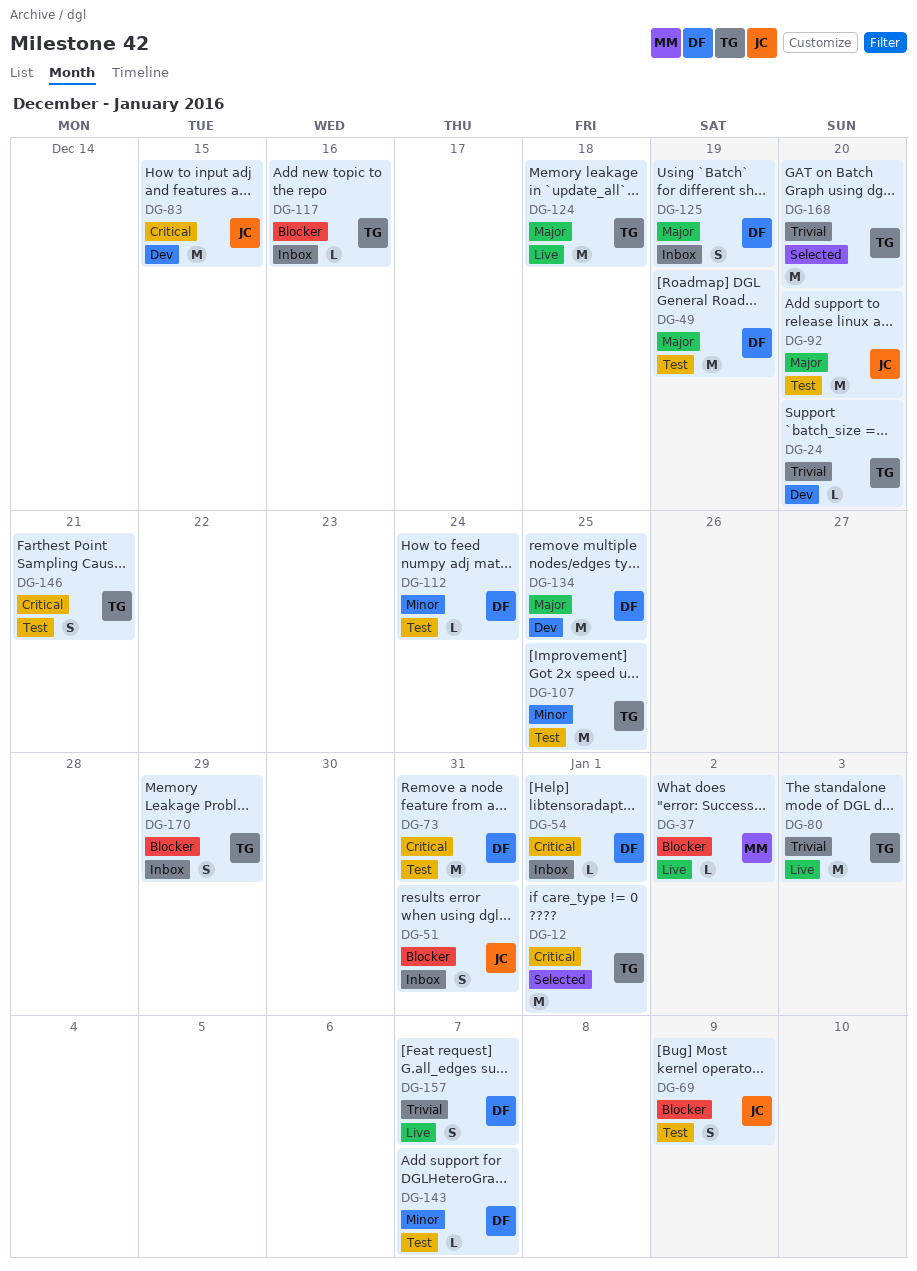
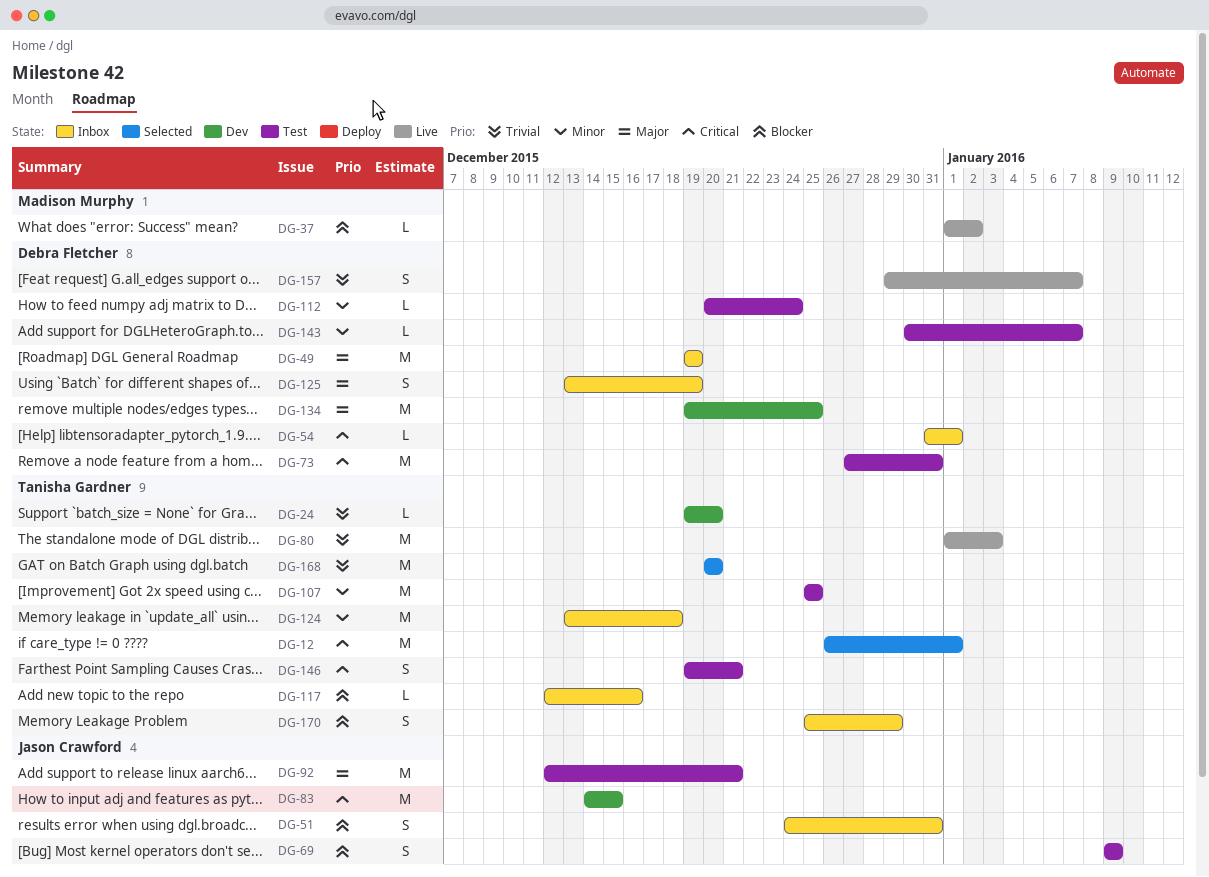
DG-49, status: Test -> Inbox
DG-92, due: Dec 20 -> Dec 21
DG-124, status: Live -> Inbox
DG-124, priority: Major -> Minor

